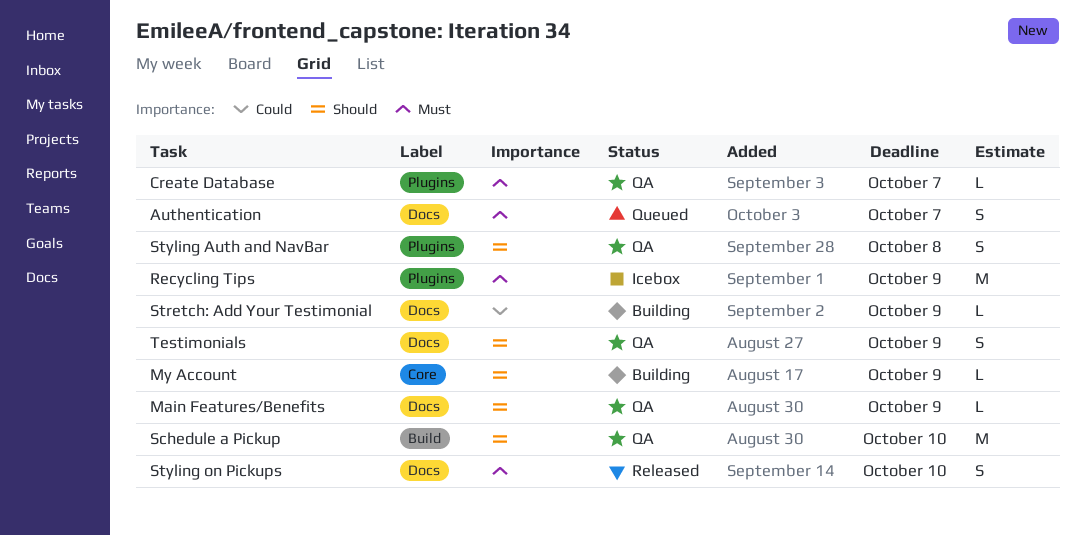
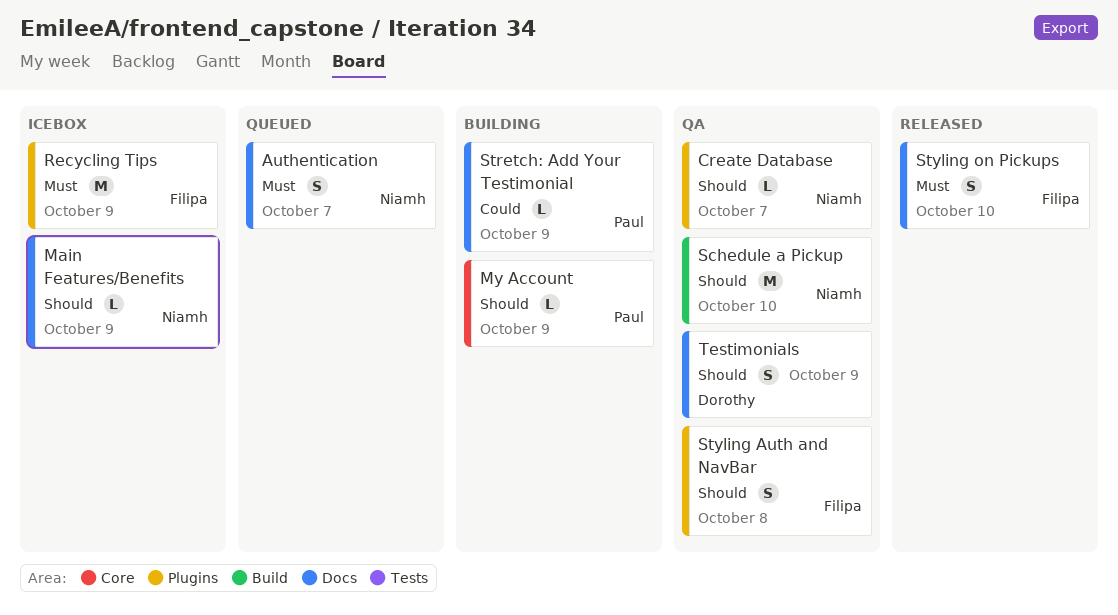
Create Database, priority: Must -> Should
Main Features/Benefits, status: QA -> Icebox

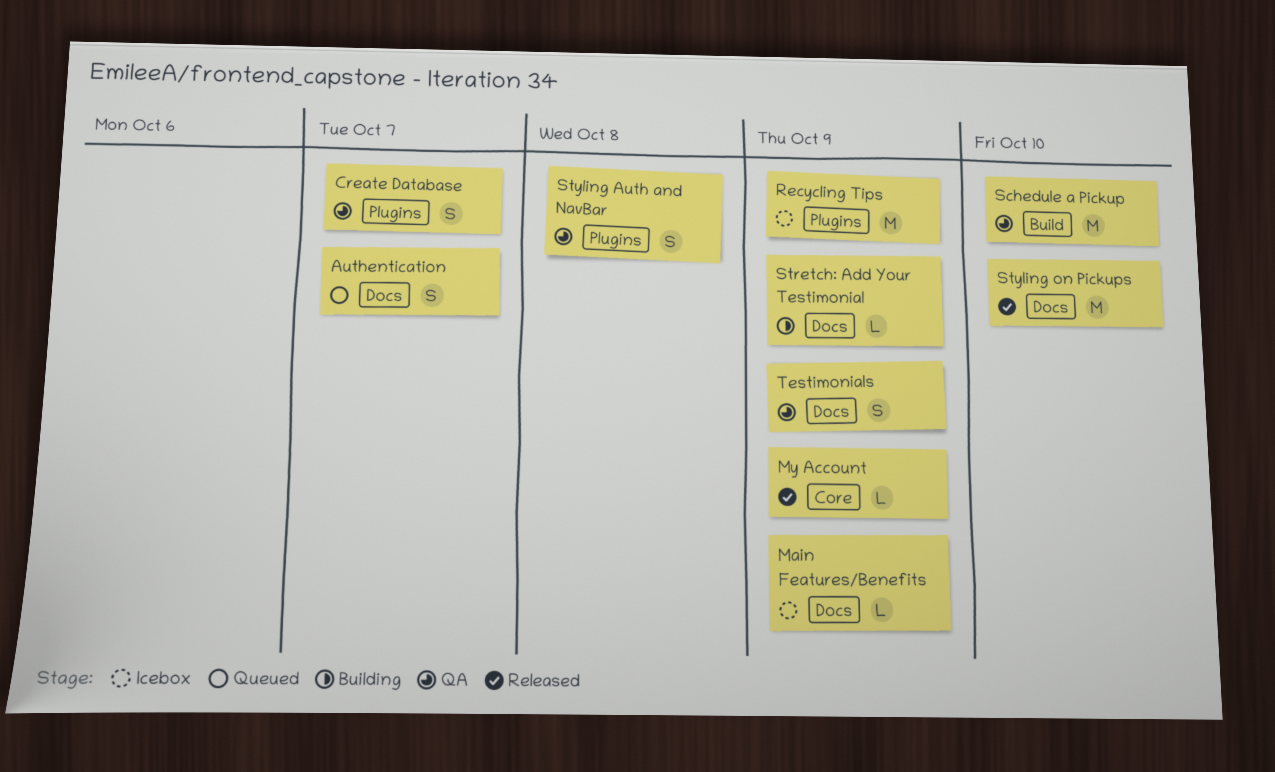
Create Database, estimate: L -> S
My Account, status: Building -> Released
Styling on Pickups, estimate: S -> M

